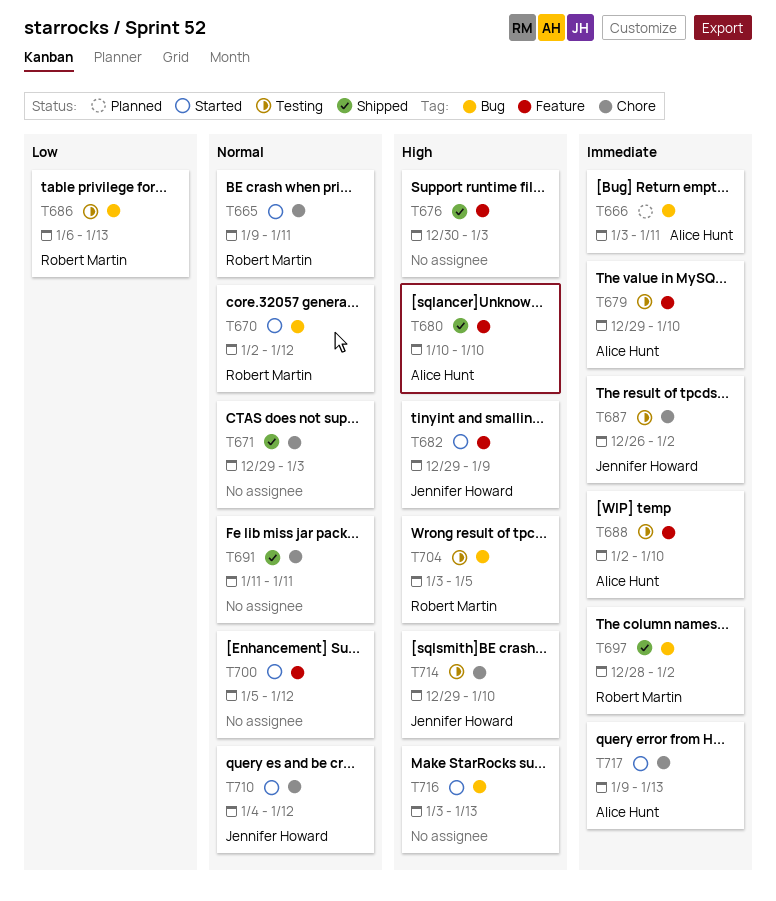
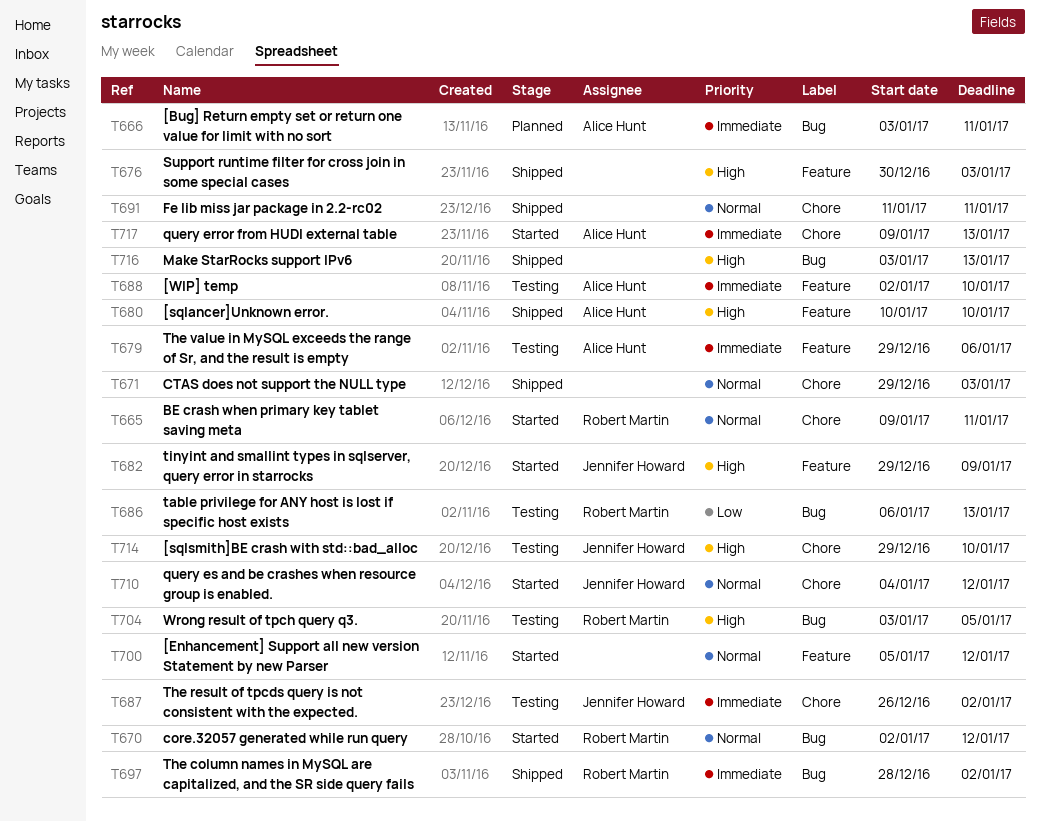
T679, due: Jan 10 -> Jan 6
T716, status: Started -> Shipped

